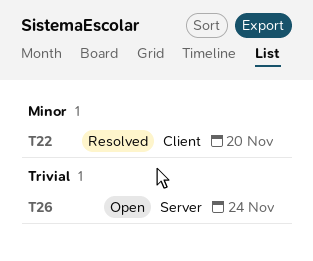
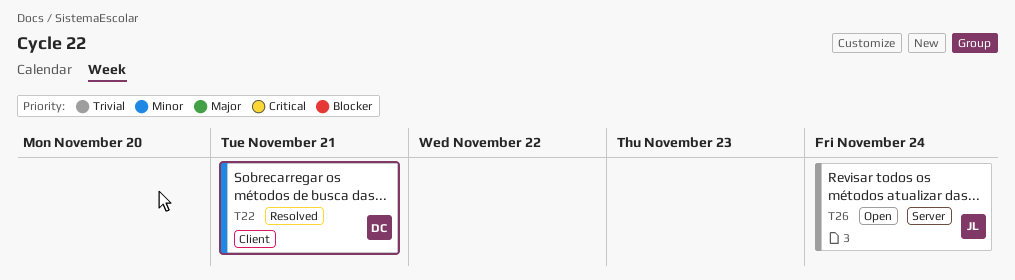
T22, due: Nov 20 -> Nov 21

